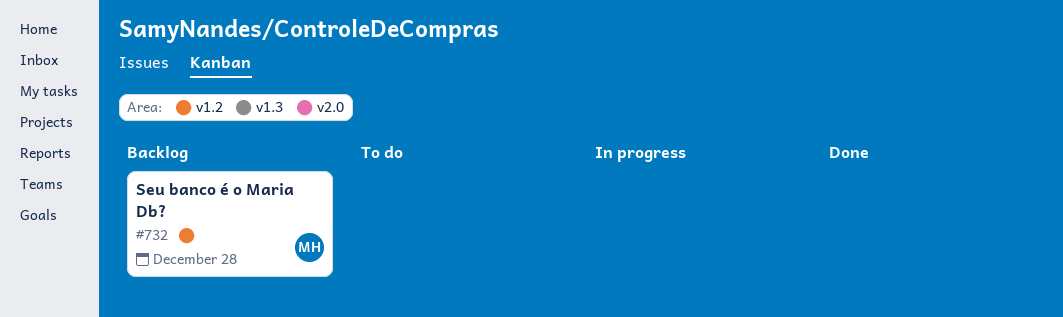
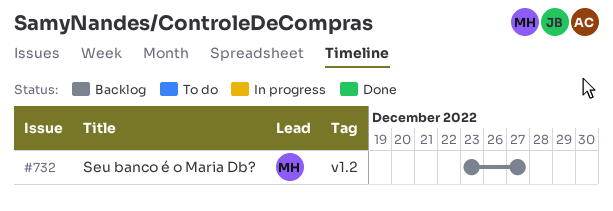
#732, due: Dec 28 -> Dec 27

